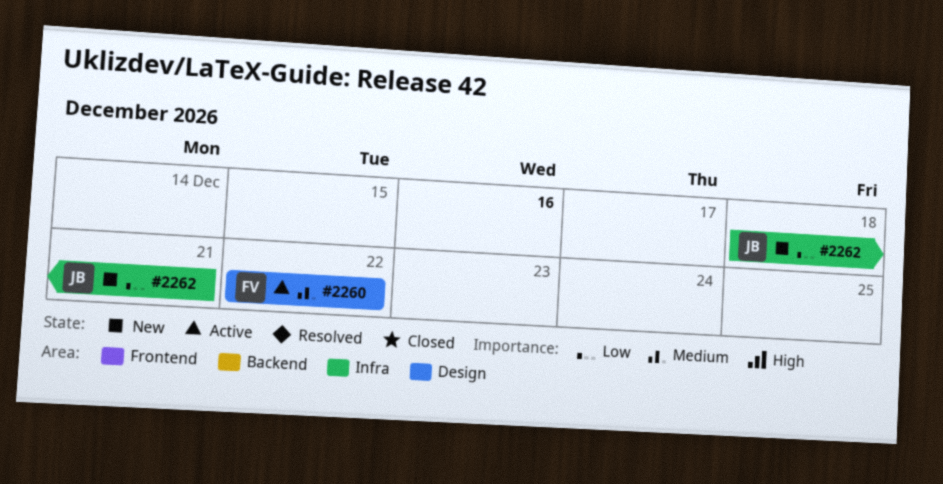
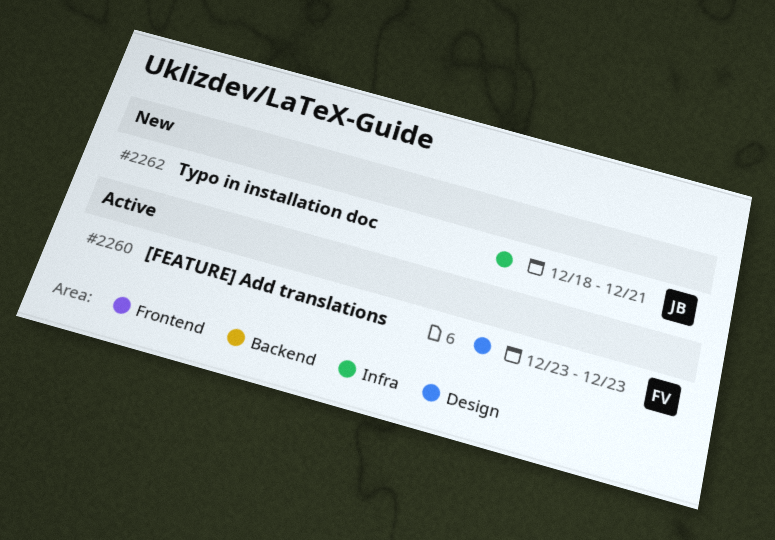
#2260, start: Dec 22 -> Dec 23
#2260, due: Dec 22 -> Dec 23

